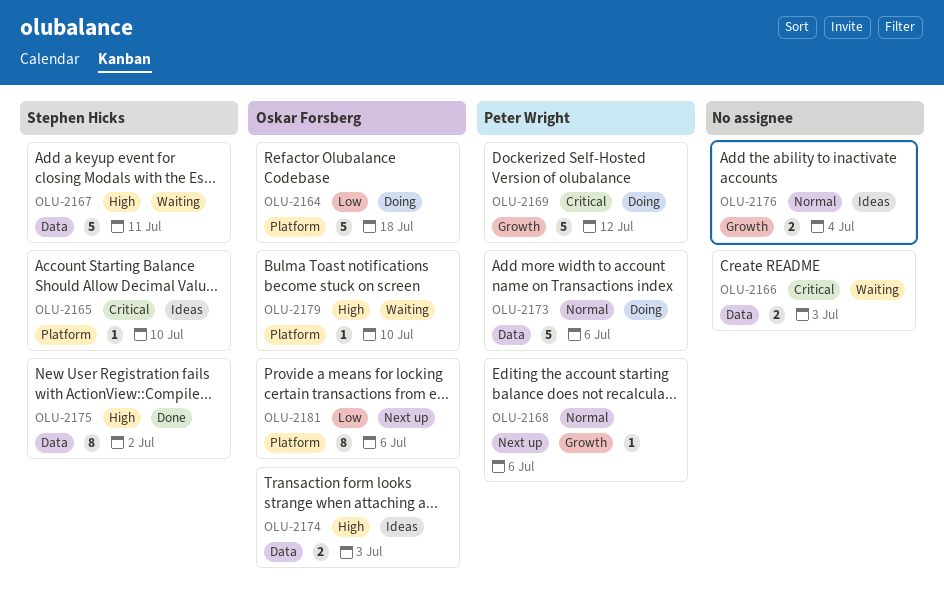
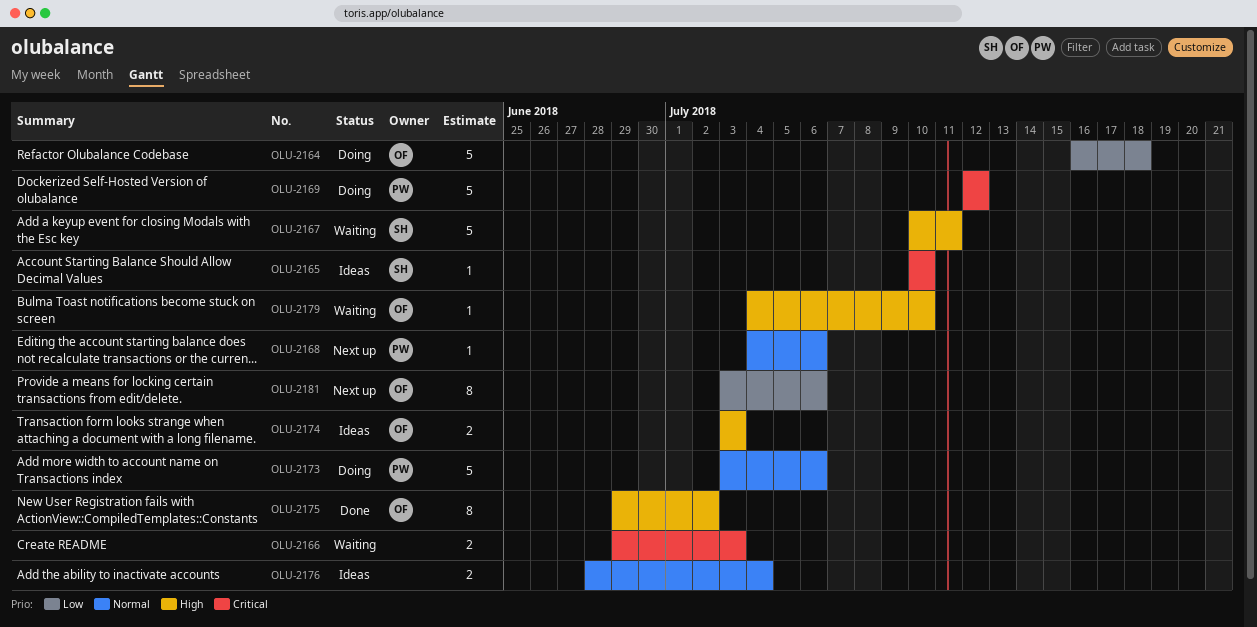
OLU-2175, owner: Stephen Hicks -> Oskar Forsberg

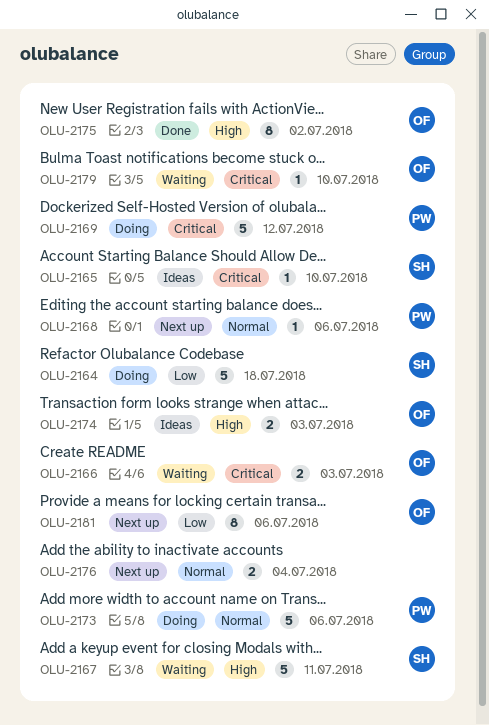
OLU-2164, owner: OF -> SH
OLU-2166, owner: none -> OF
OLU-2176, status: Ideas -> Next up
OLU-2179, priority: High -> Critical

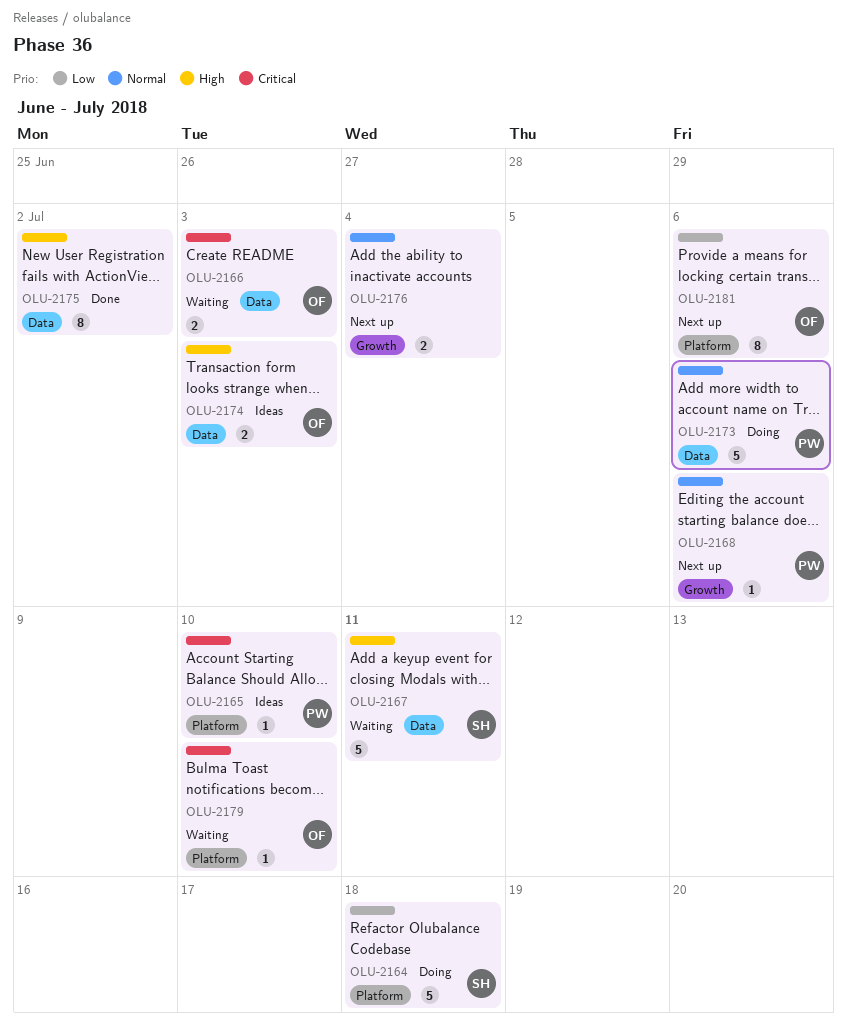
OLU-2165, owner: SH -> PW
OLU-2169: present -> none
OLU-2175, owner: OF -> none

